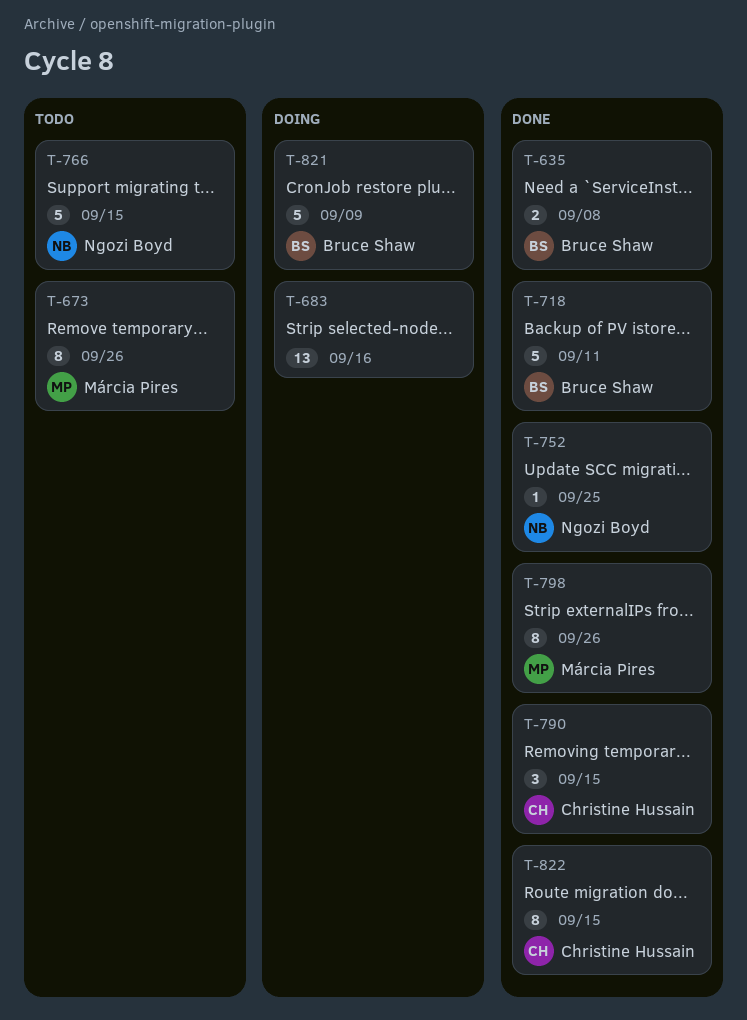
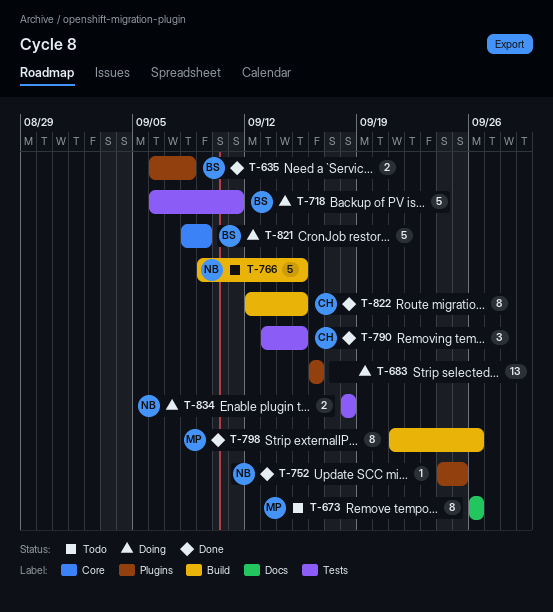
T-718, status: Done -> Doing
T-834: none -> present

